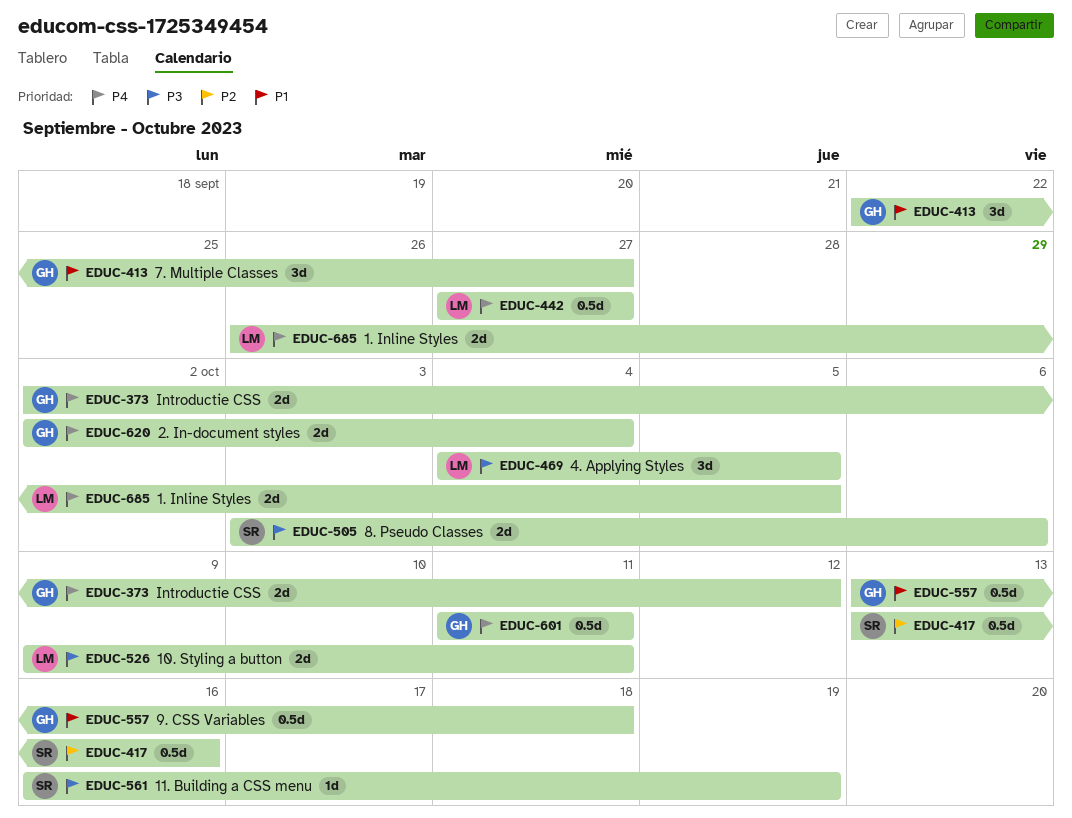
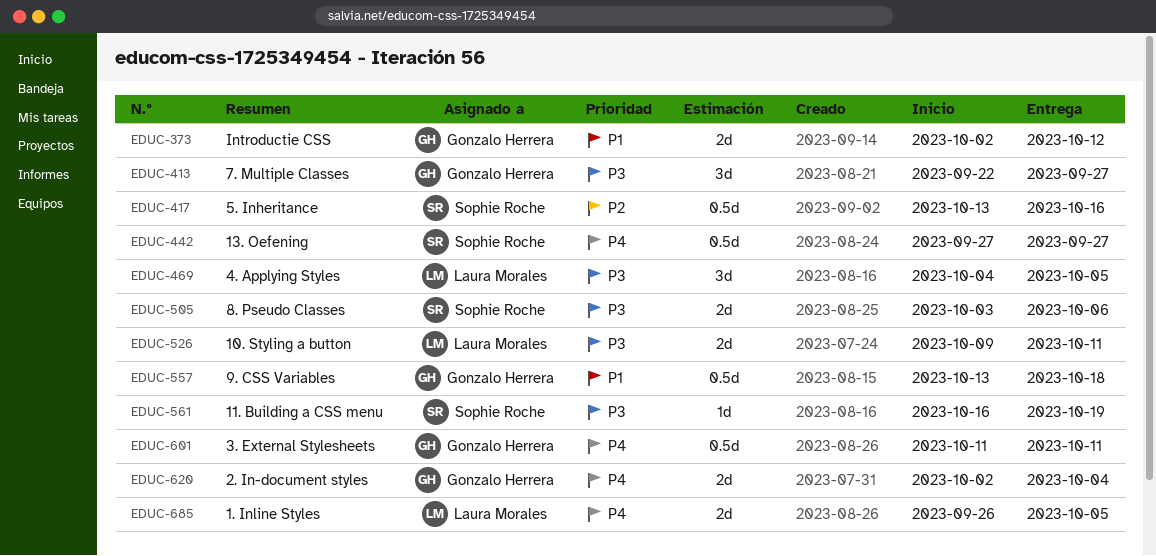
EDUC-373, priority: P4 -> P1
EDUC-413, priority: P1 -> P3
EDUC-442, owner: Laura Morales -> Sophie Roche

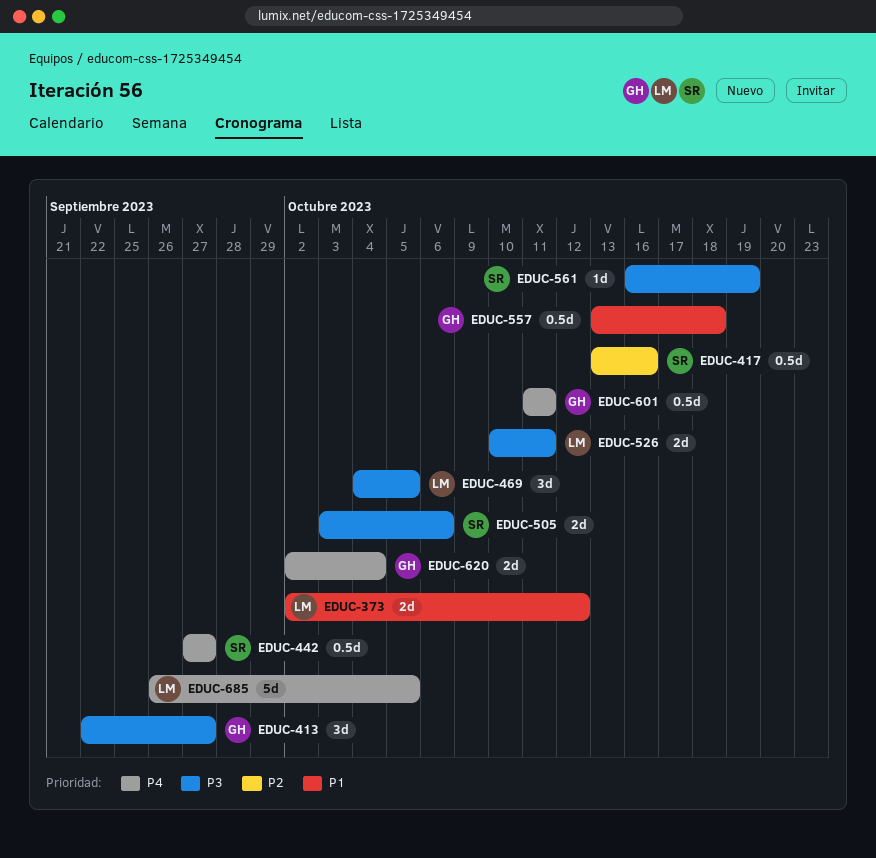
EDUC-373, owner: Gonzalo Herrera -> Laura Morales
EDUC-526, start: Oct 9 -> Oct 10
EDUC-685, estimate: 2d -> 5d

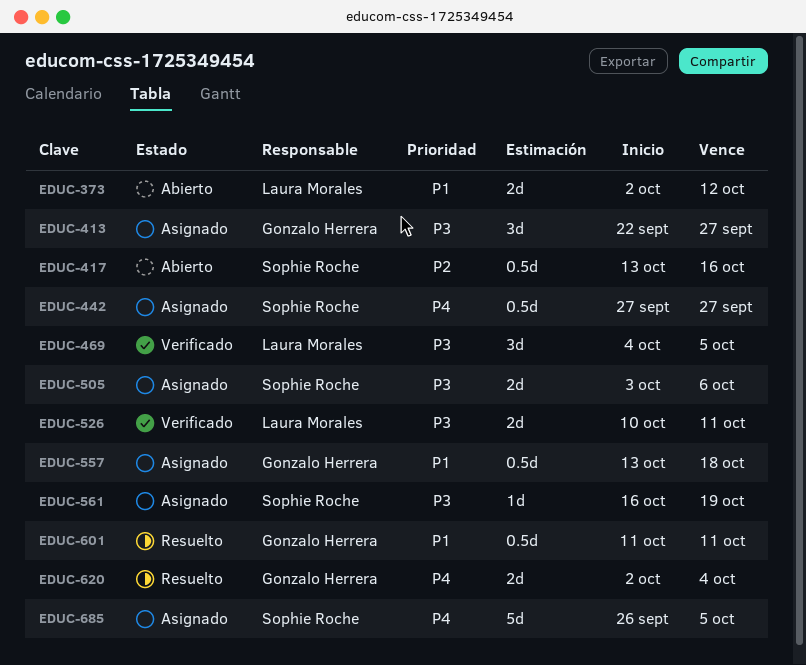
EDUC-601, priority: P4 -> P1
EDUC-685, owner: Laura Morales -> Sophie Roche

